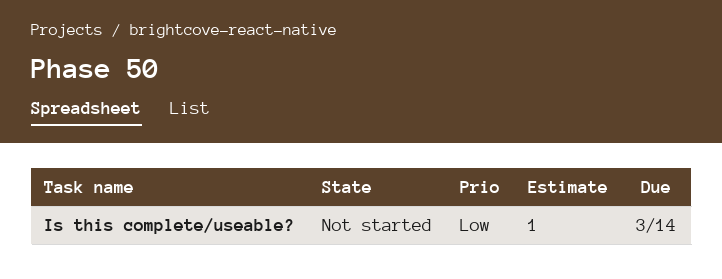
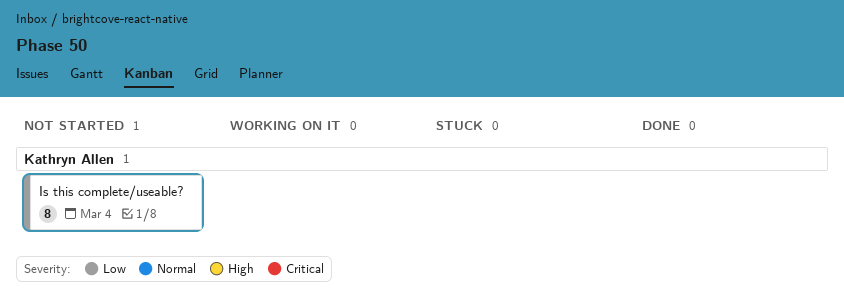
Is this complete/useable?, estimate: 1 -> 8
Is this complete/useable?, due: Mar 14 -> Mar 4

